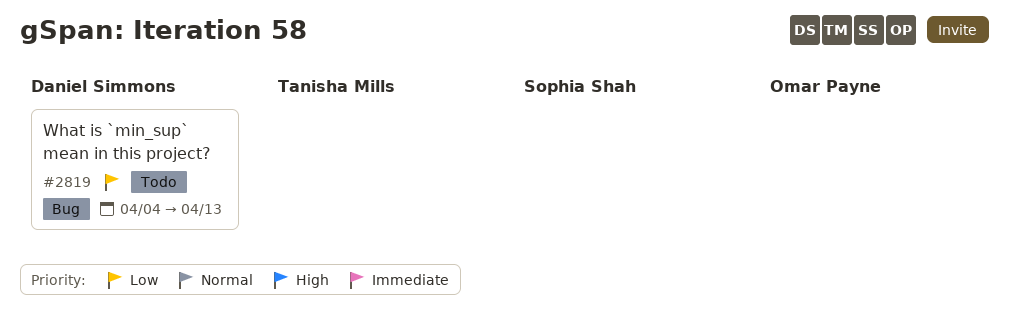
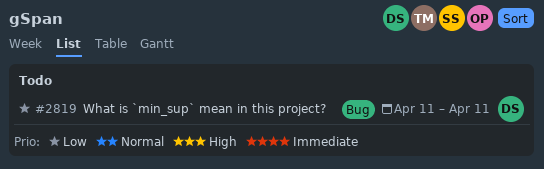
#2819, start: Apr 4 -> Apr 11
#2819, due: Apr 13 -> Apr 11

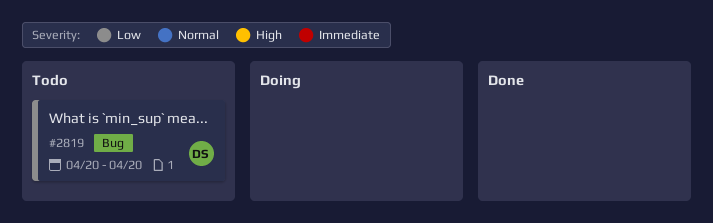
#2819, start: Apr 11 -> Apr 20
#2819, due: Apr 11 -> Apr 20

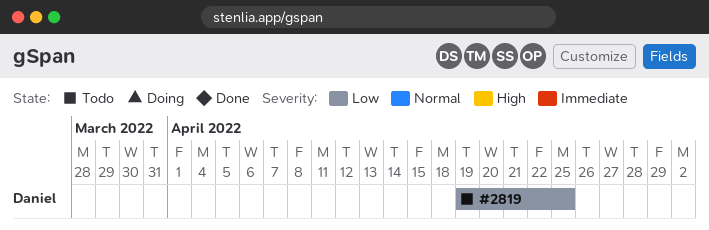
#2819, start: Apr 20 -> Apr 19
#2819, due: Apr 20 -> Apr 25

